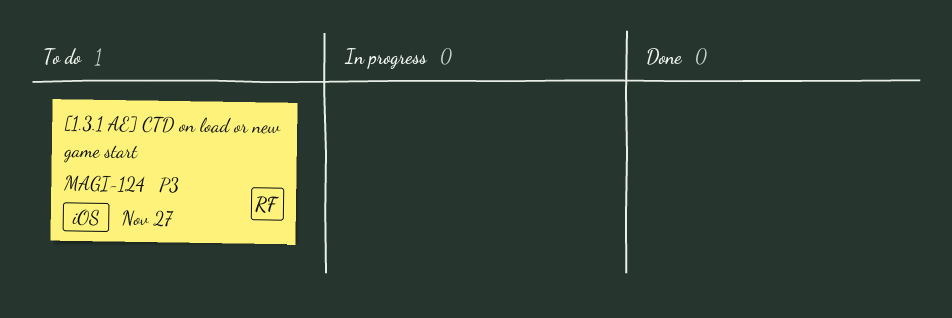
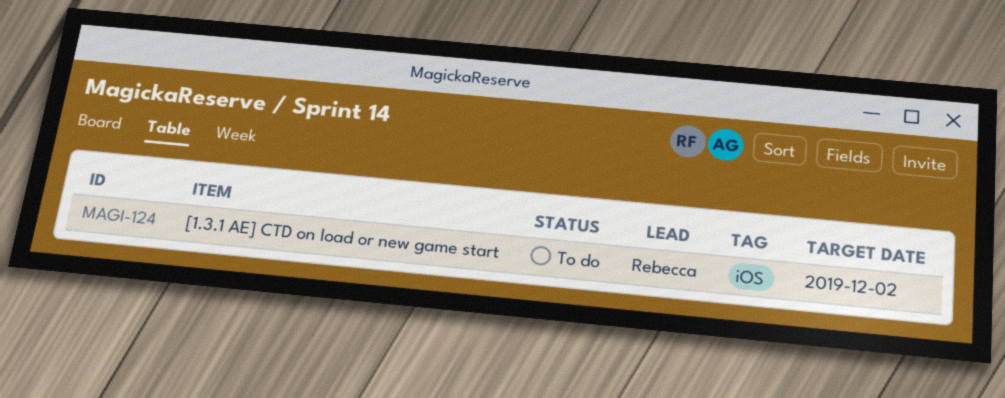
MAGI-124, due: Nov 27 -> Dec 2

